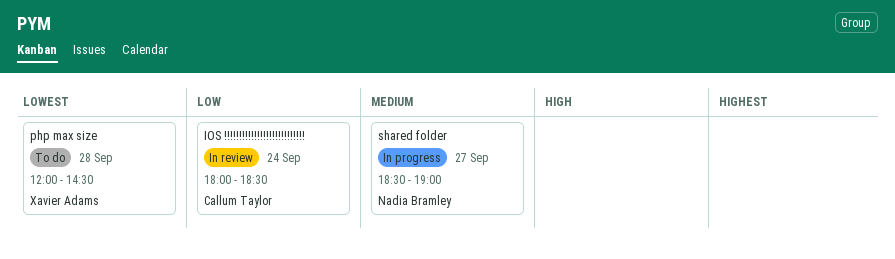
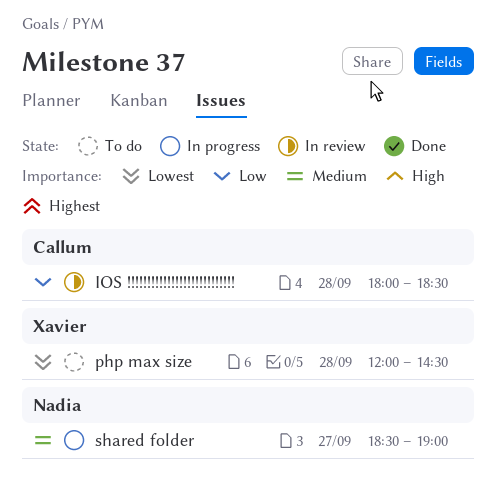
IOS !!!!!!!!!!!!!!!!!!!!!!!!!!!, day: Sep 24 -> Sep 28

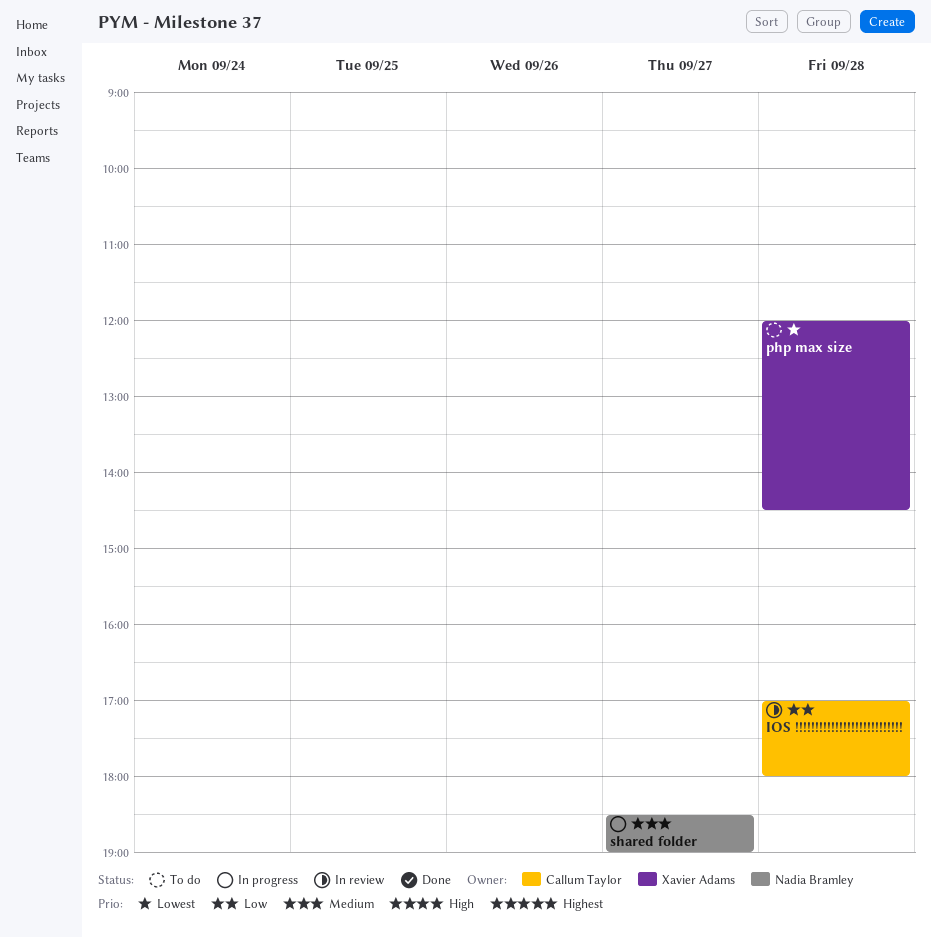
IOS !!!!!!!!!!!!!!!!!!!!!!!!!!!, begins: 18:00 -> 17:00
IOS !!!!!!!!!!!!!!!!!!!!!!!!!!!, ends: 18:30 -> 18:00

